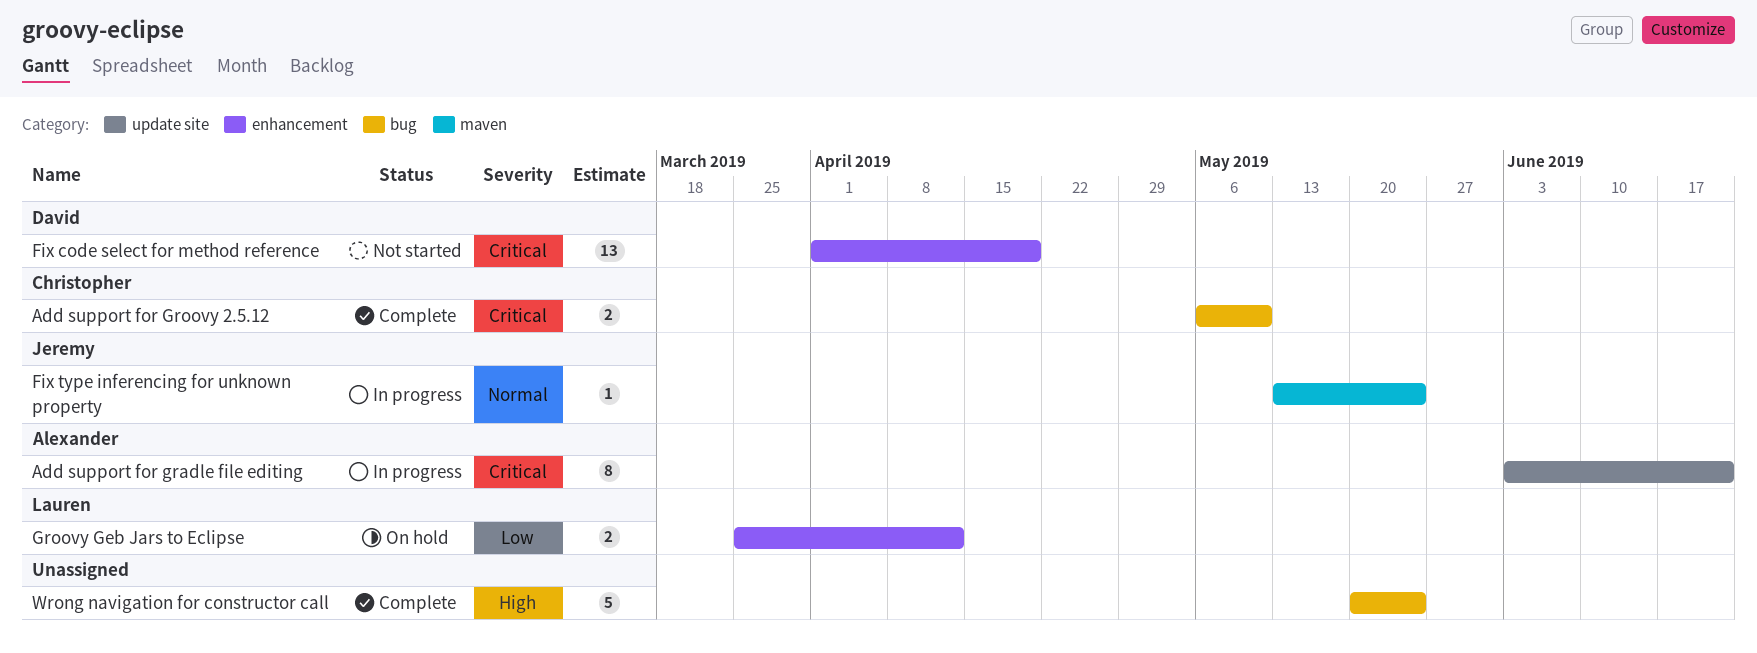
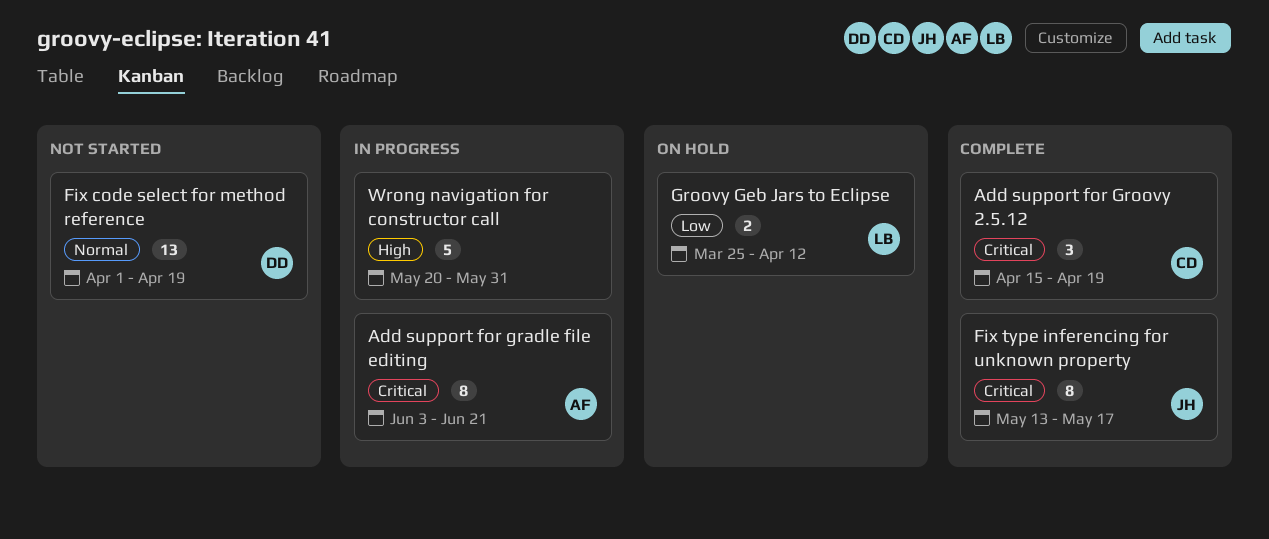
Add support for Groovy 2.5.12, estimate: 2 -> 3
Add support for Groovy 2.5.12, start: May 6 -> Apr 15
Add support for Groovy 2.5.12, due: May 10 -> Apr 19
Fix code select for method reference, priority: Critical -> Normal
Fix type inferencing for unknown property, status: In progress -> Complete
Fix type inferencing for unknown property, priority: Normal -> Critical
Fix type inferencing for unknown property, estimate: 1 -> 8
Fix type inferencing for unknown property, due: May 24 -> May 17
Wrong navigation for constructor call, status: Complete -> In progress
Wrong navigation for constructor call, due: May 24 -> May 31

